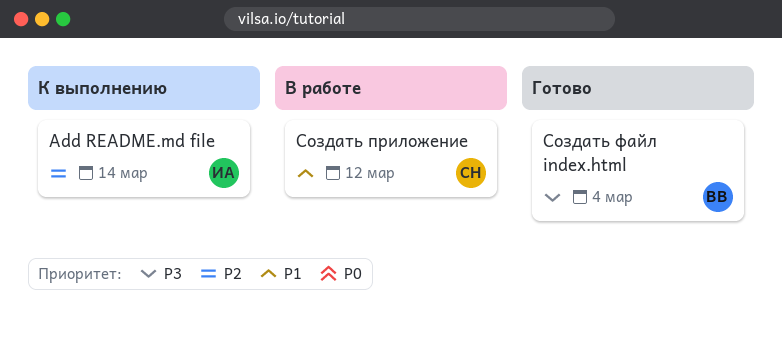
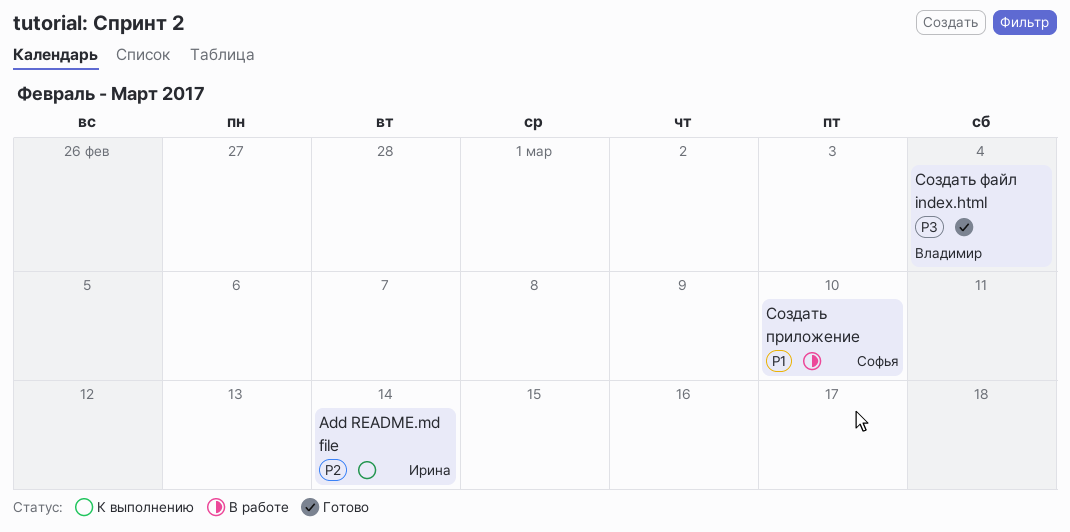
Создать приложение, due: Mar 12 -> Mar 10

